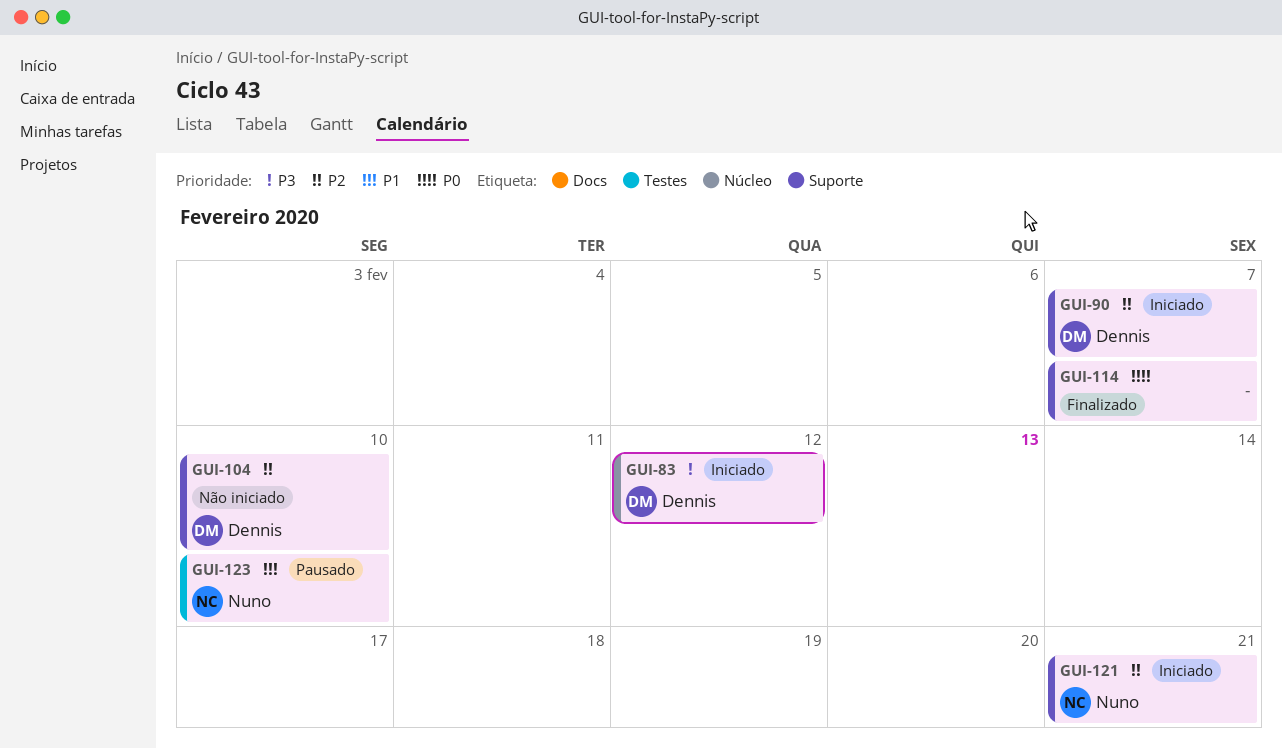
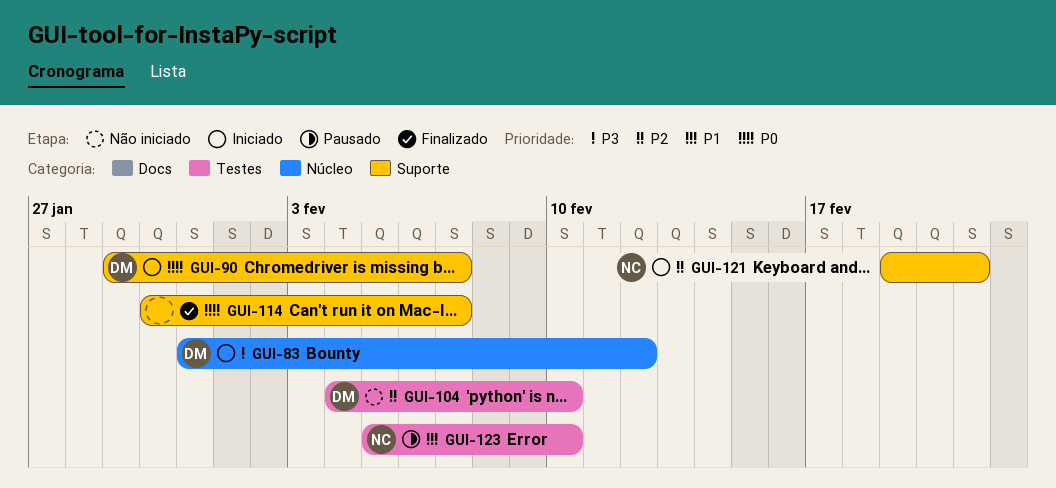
GUI-90, priority: P2 -> P0
GUI-104, label: Suporte -> Testes

